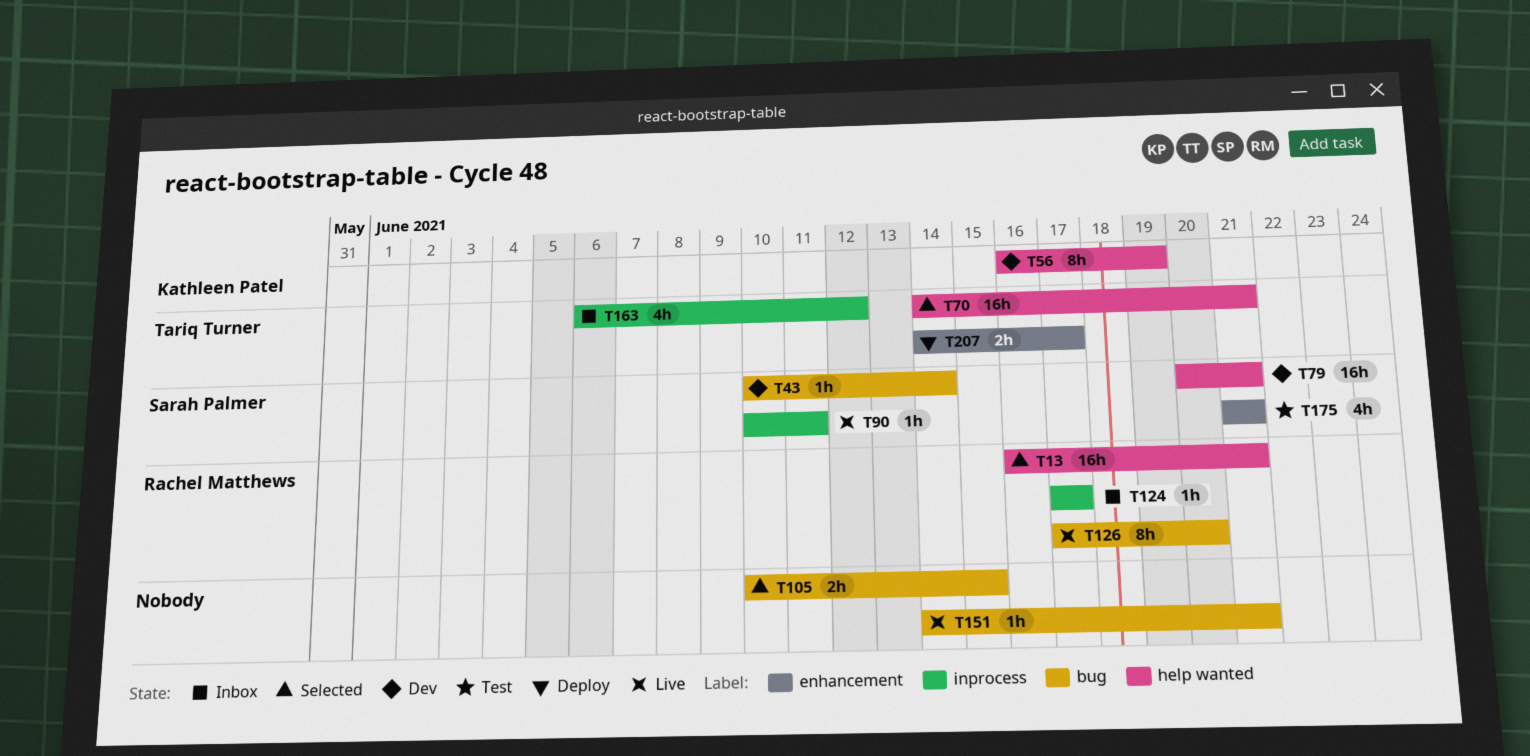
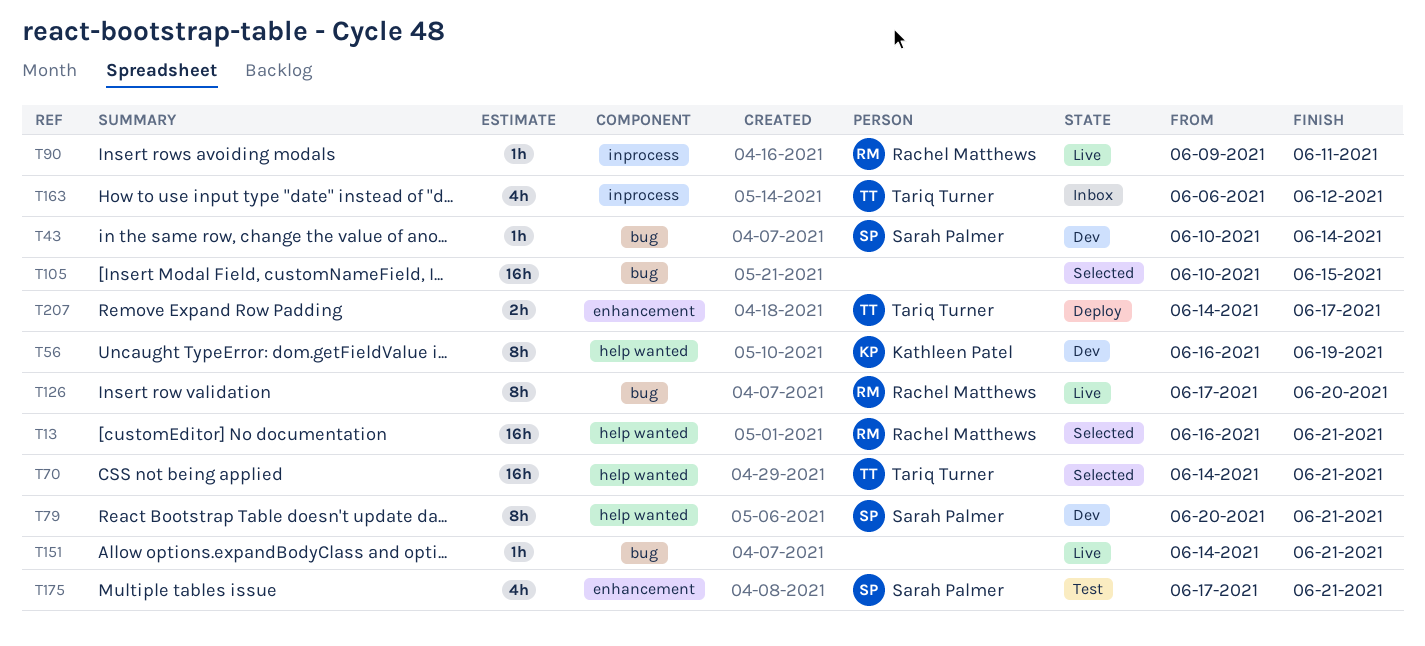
T79, estimate: 16h -> 8h
T90, owner: Sarah Palmer -> Rachel Matthews
T90, start: Jun 10 -> Jun 9
T105, estimate: 2h -> 16h
T124: present -> none
T175, start: Jun 21 -> Jun 17

